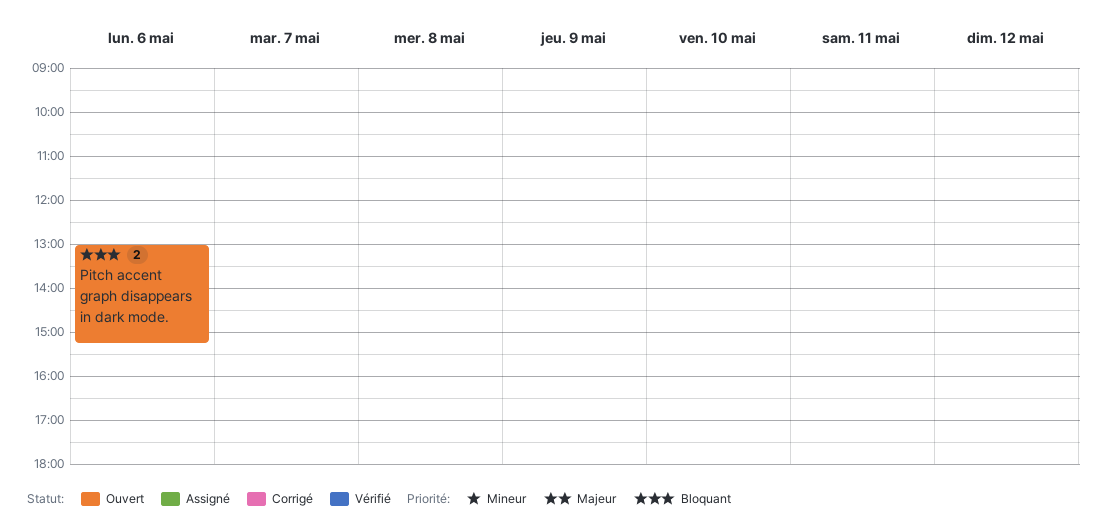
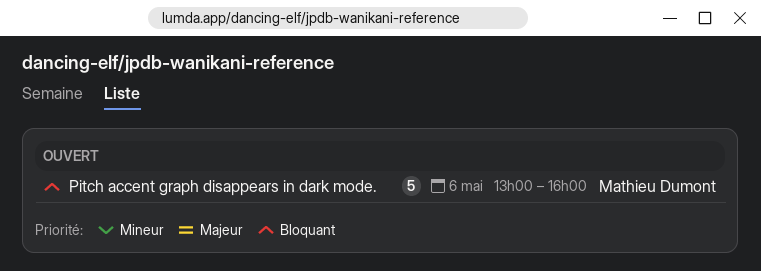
Pitch accent graph disappears in dark mode., estimate: 2 -> 5
Pitch accent graph disappears in dark mode., ends: 15:15 -> 16:00

